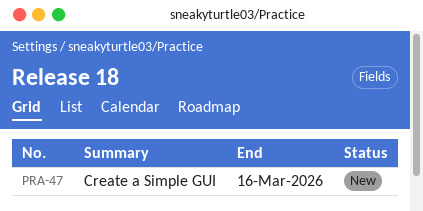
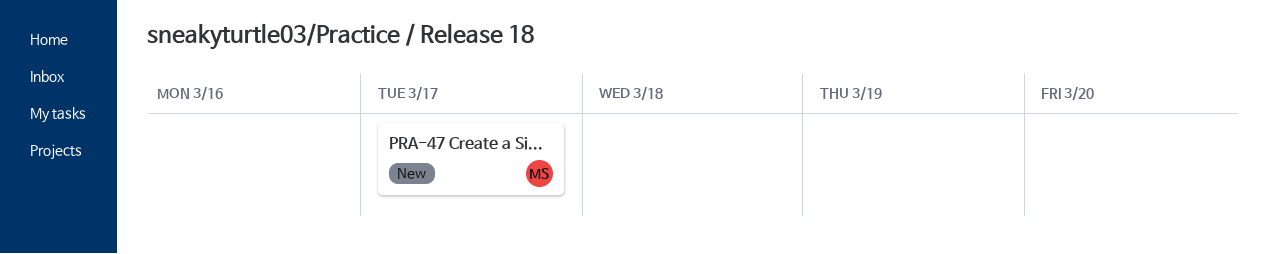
PRA-47, due: Mar 16 -> Mar 17

